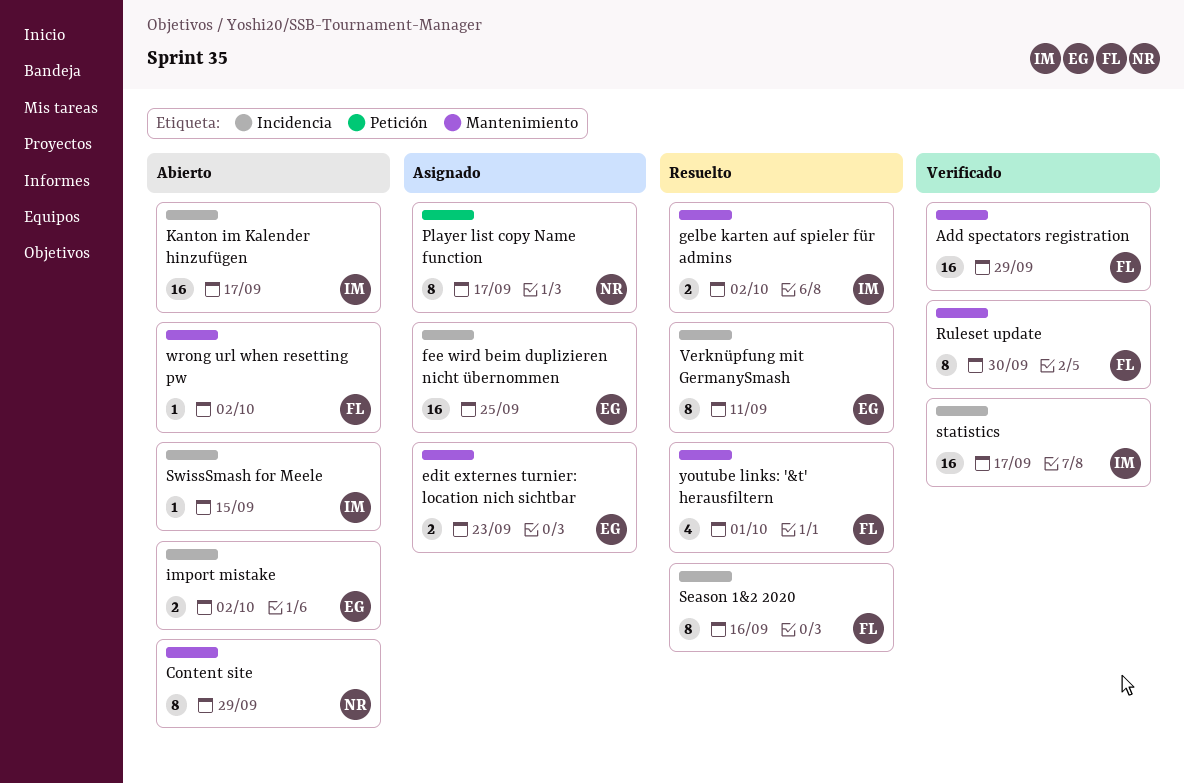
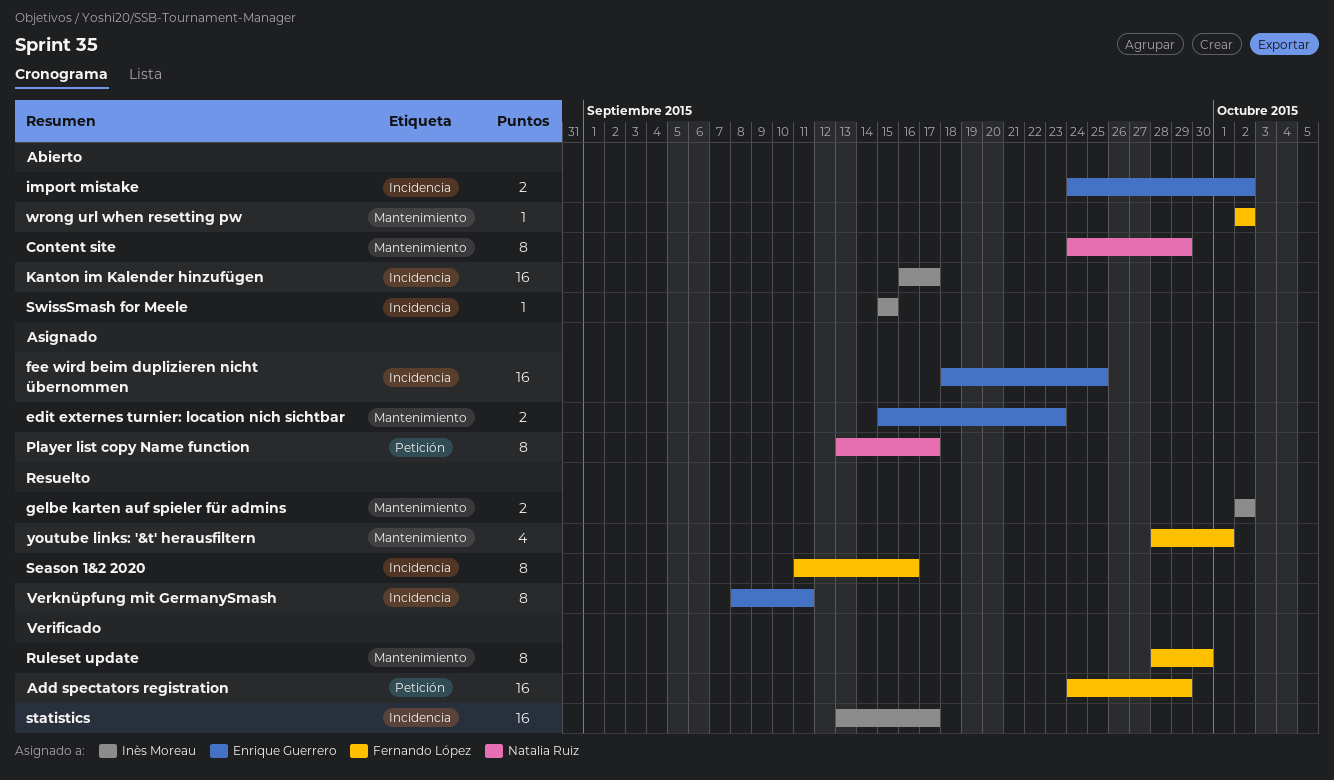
Add spectators registration, label: Mantenimiento -> Petición

